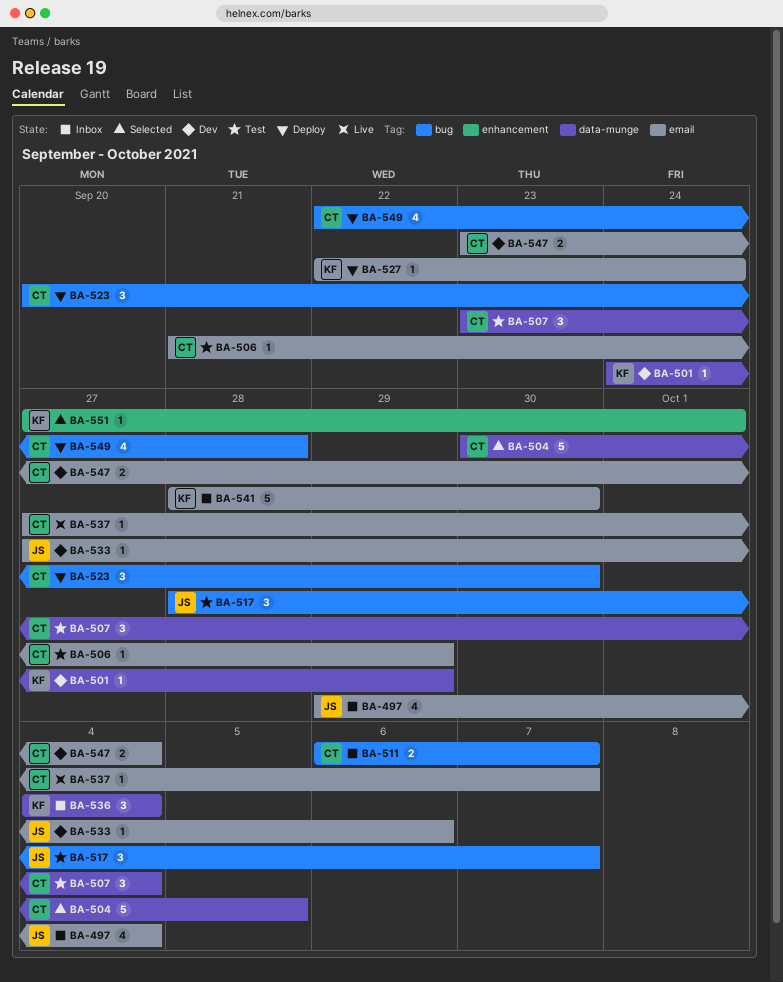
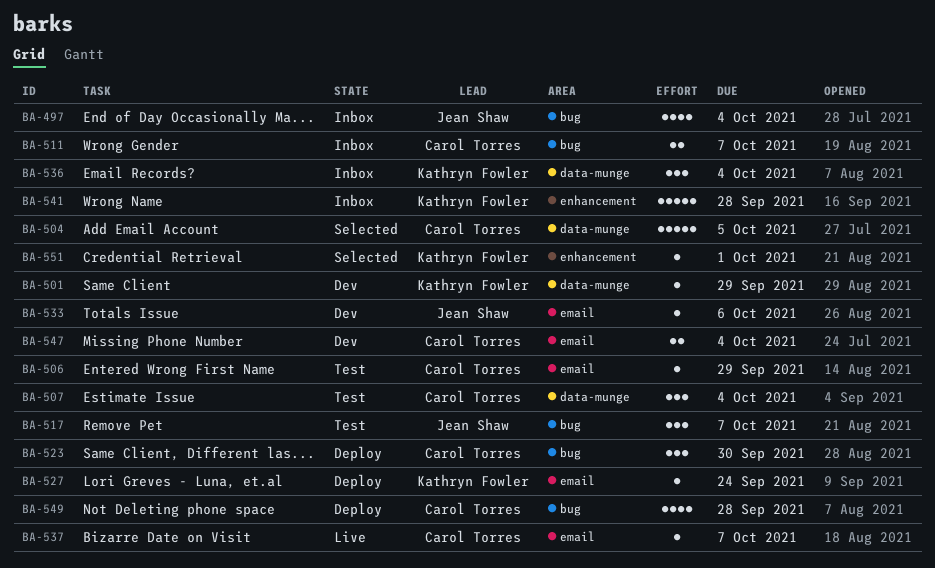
BA-497, label: email -> bug
BA-541, label: email -> enhancement
BA-541, due: Sep 30 -> Sep 28

